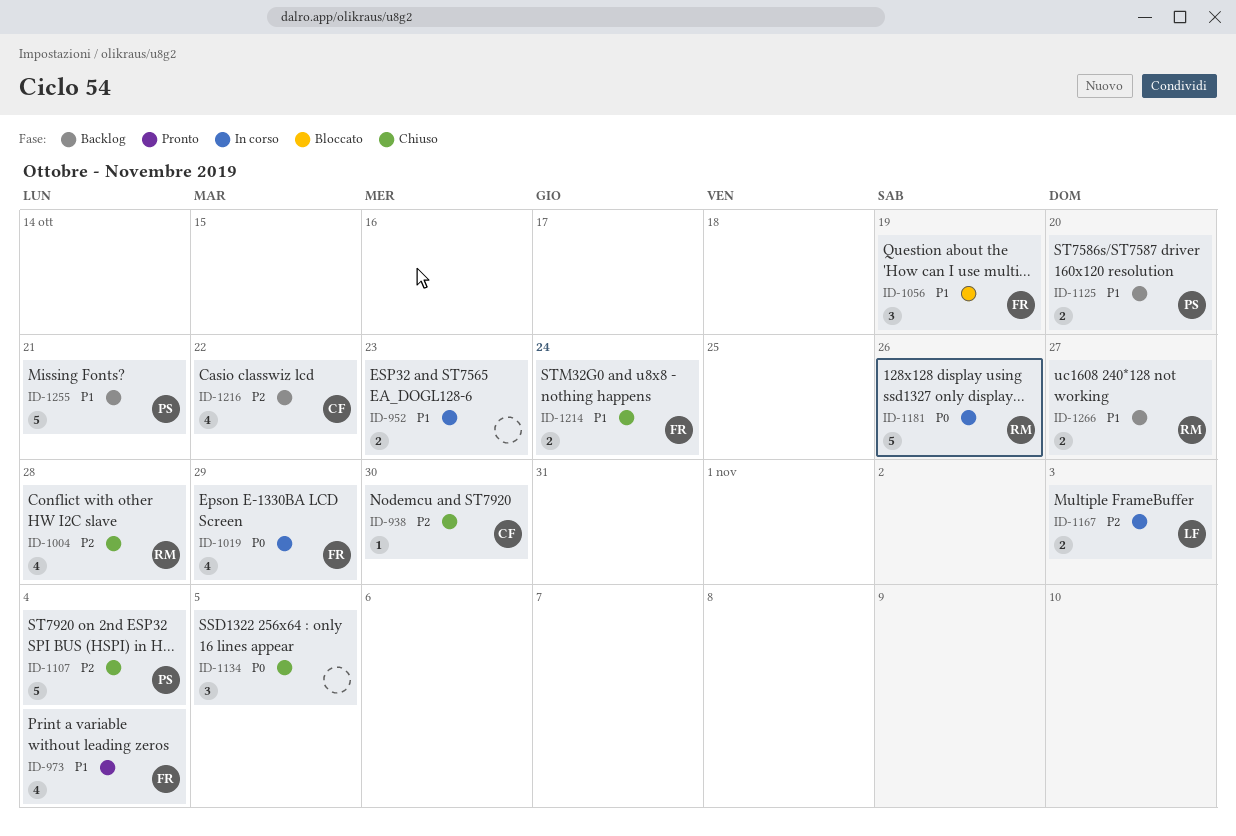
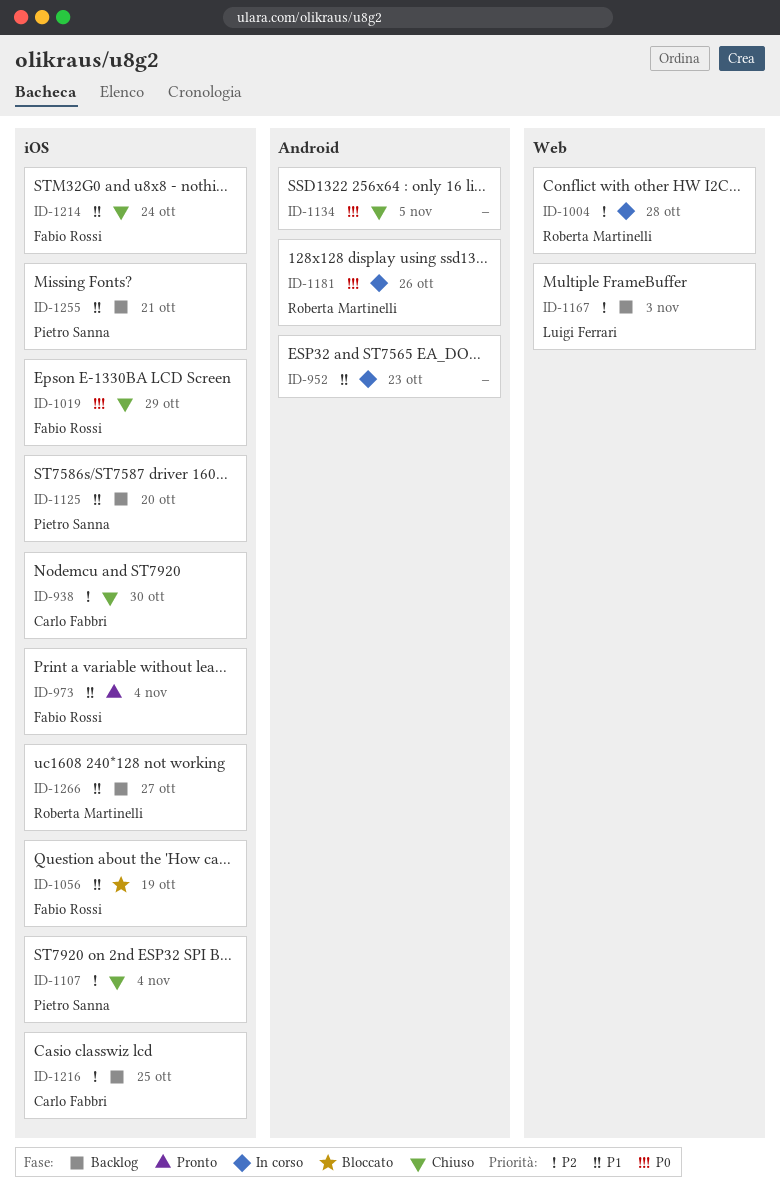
ID-1004, status: Chiuso -> In corso
ID-1019, status: In corso -> Chiuso
ID-1167, status: In corso -> Backlog
ID-1216, due: Oct 22 -> Oct 25

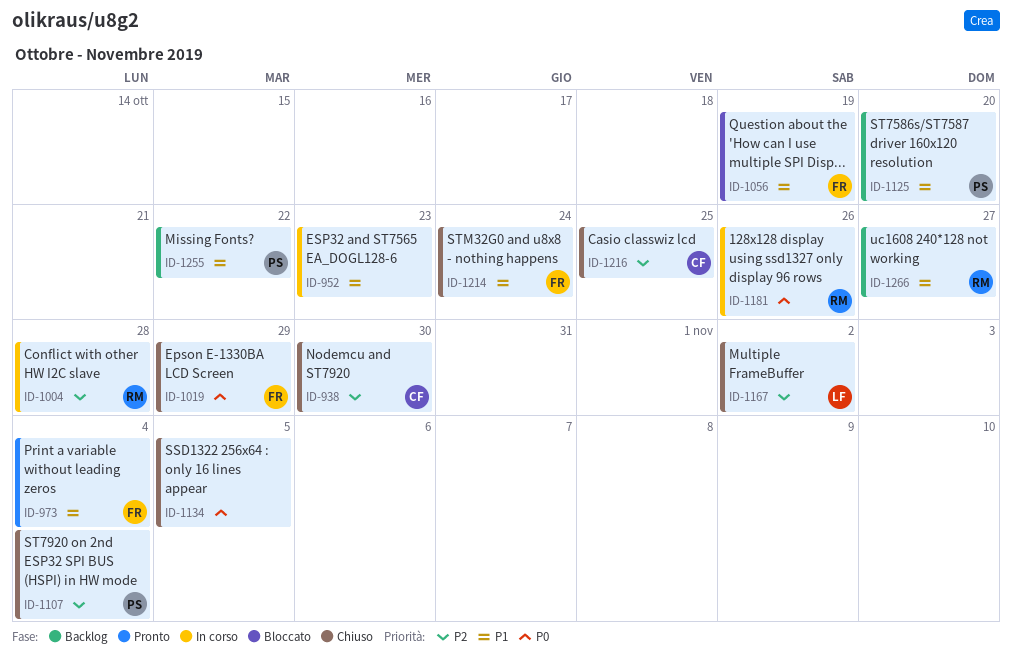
ID-1167, status: Backlog -> Chiuso
ID-1167, due: Nov 3 -> Nov 2
ID-1216, status: Backlog -> Chiuso
ID-1255, due: Oct 21 -> Oct 22

